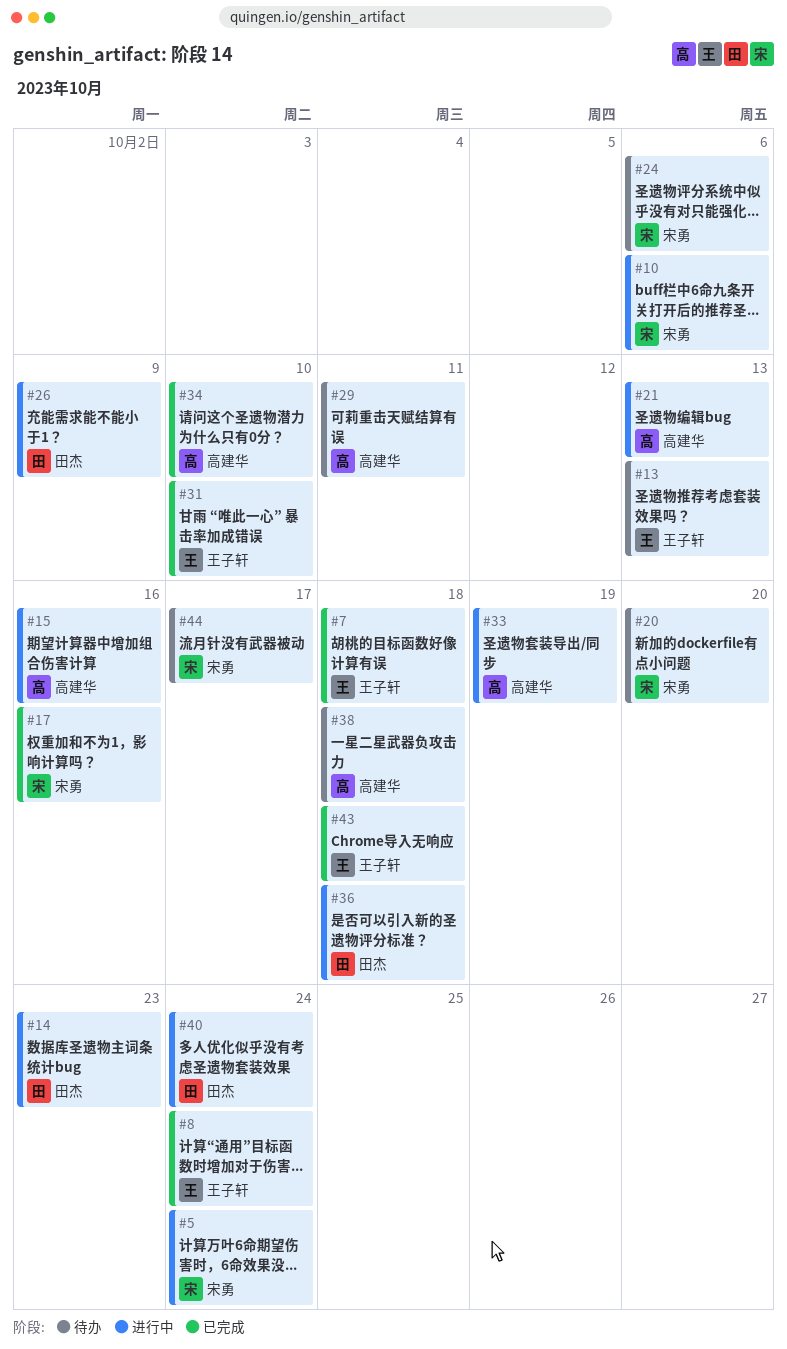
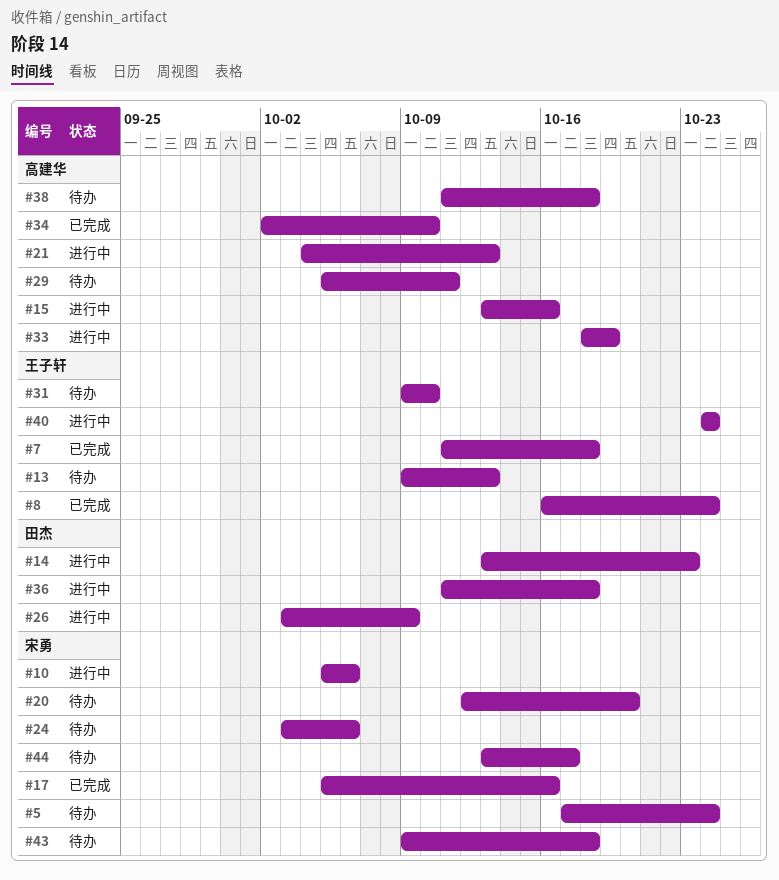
#5, status: 进行中 -> 待办
#31, status: 已完成 -> 待办
#40, owner: 田杰 -> 王子轩
#43, status: 已完成 -> 待办
#43, owner: 王子轩 -> 宋勇

